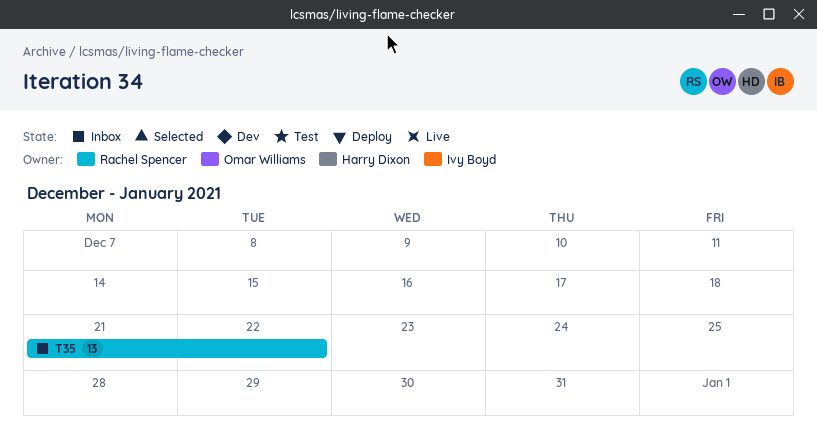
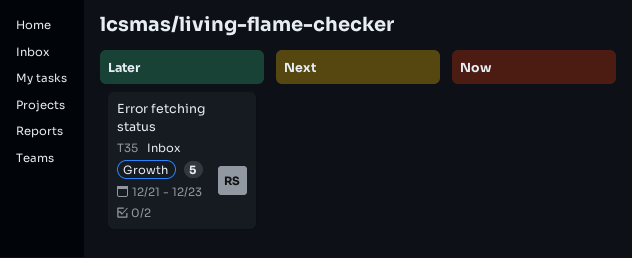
T35, estimate: 13 -> 5
T35, due: Dec 22 -> Dec 23

